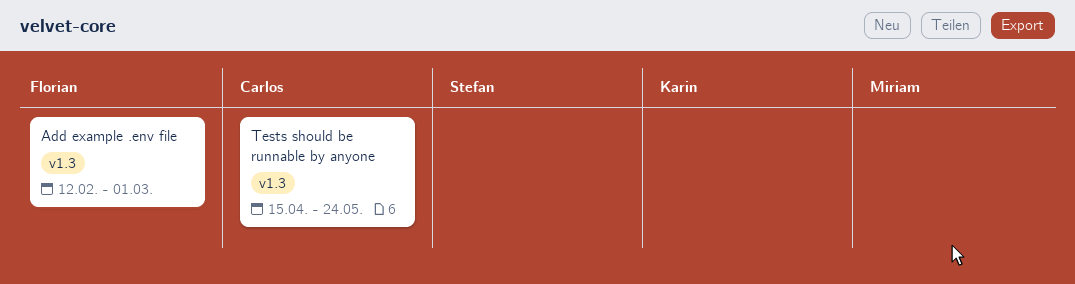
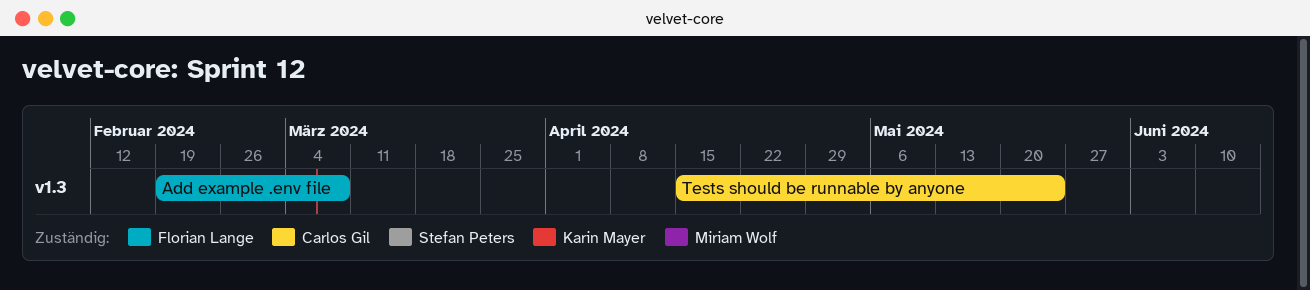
Add example .env file, start: Feb 12 -> Feb 19
Add example .env file, due: Mar 1 -> Mar 8

